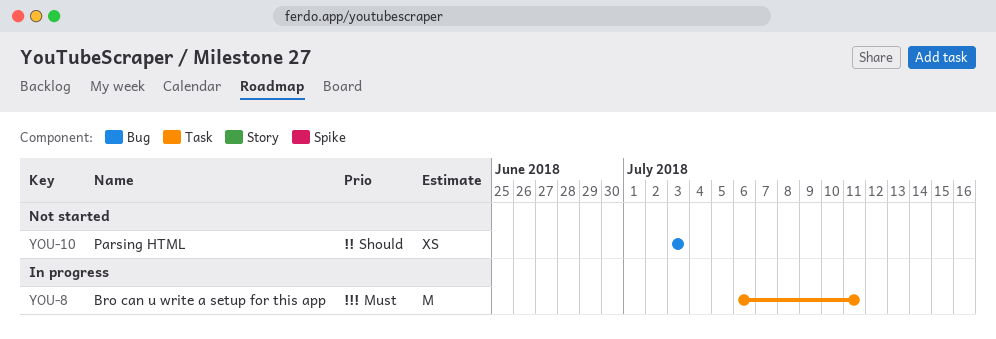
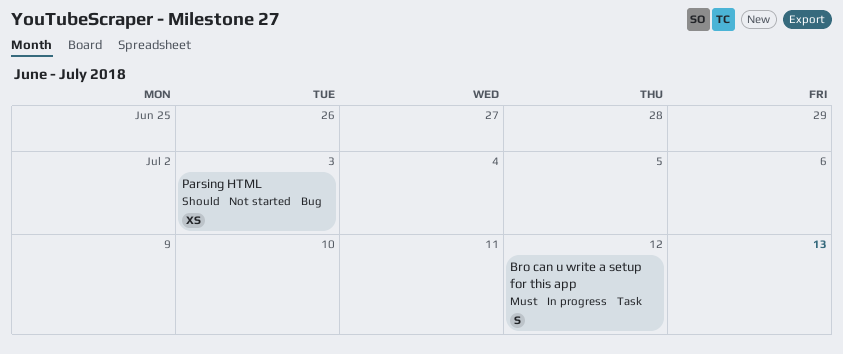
Bro can u write a setup for this app, estimate: M -> S
Bro can u write a setup for this app, due: Jul 11 -> Jul 12

